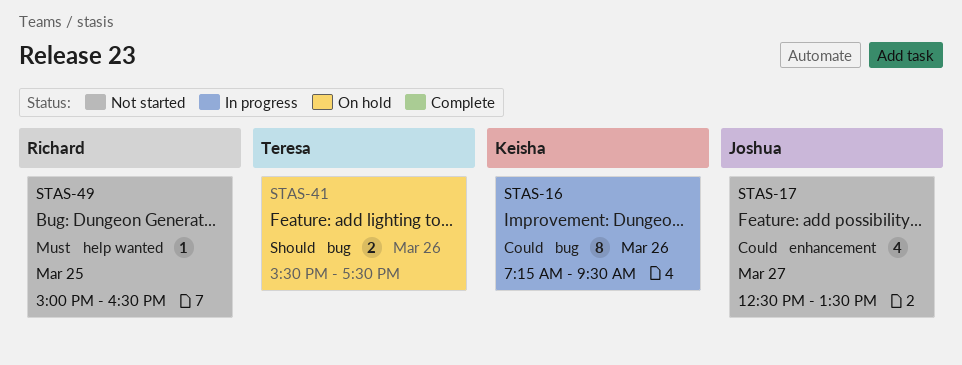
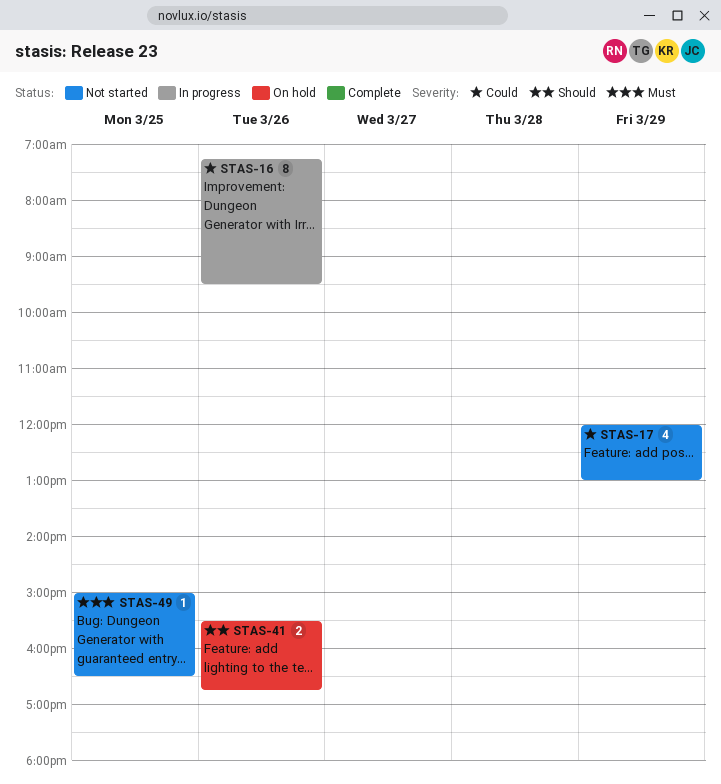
STAS-17, day: Mar 27 -> Mar 29
STAS-17, begins: 12:30 -> 12:00
STAS-17, ends: 13:30 -> 13:00
STAS-41, ends: 17:30 -> 16:45

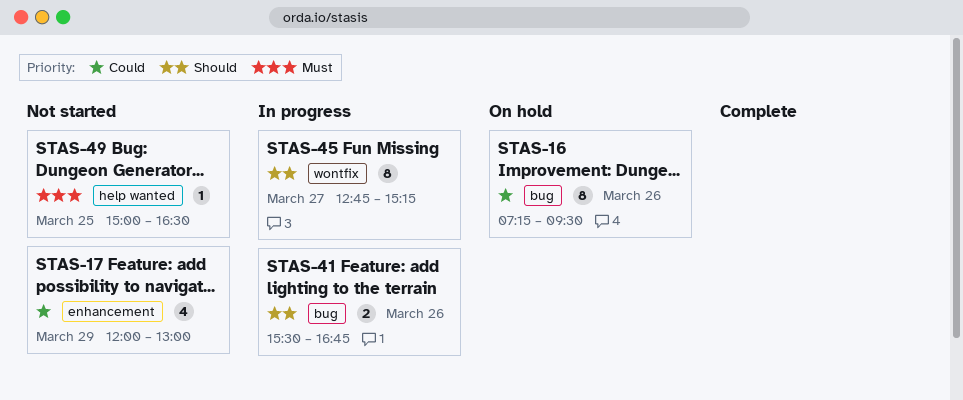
STAS-16, status: In progress -> On hold
STAS-41, status: On hold -> In progress
STAS-45: none -> present

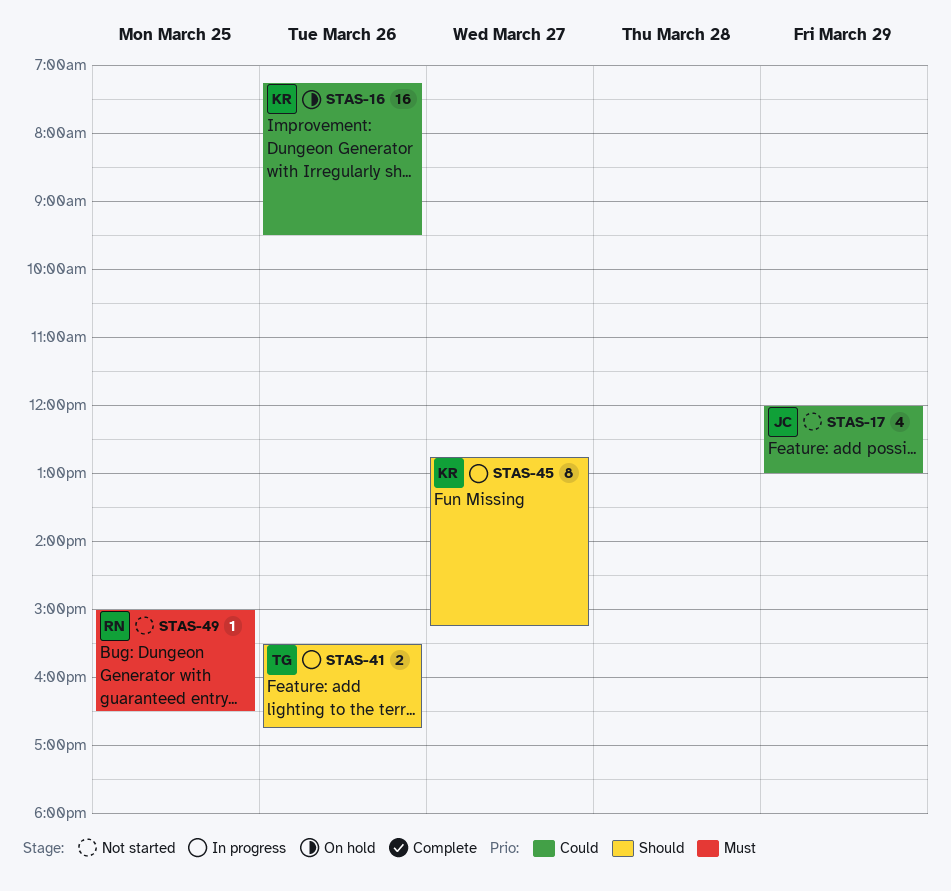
STAS-16, estimate: 8 -> 16

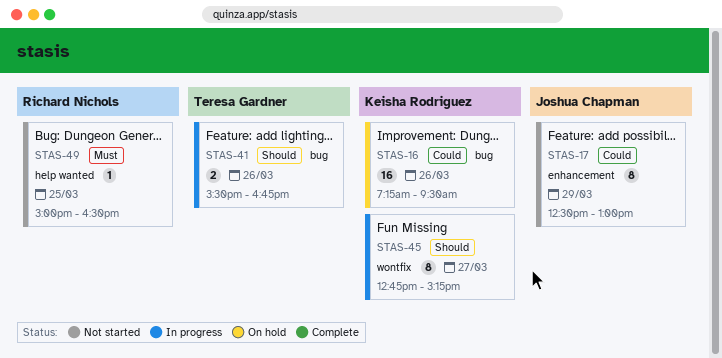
STAS-17, estimate: 4 -> 8
STAS-17, begins: 12:00 -> 12:30

